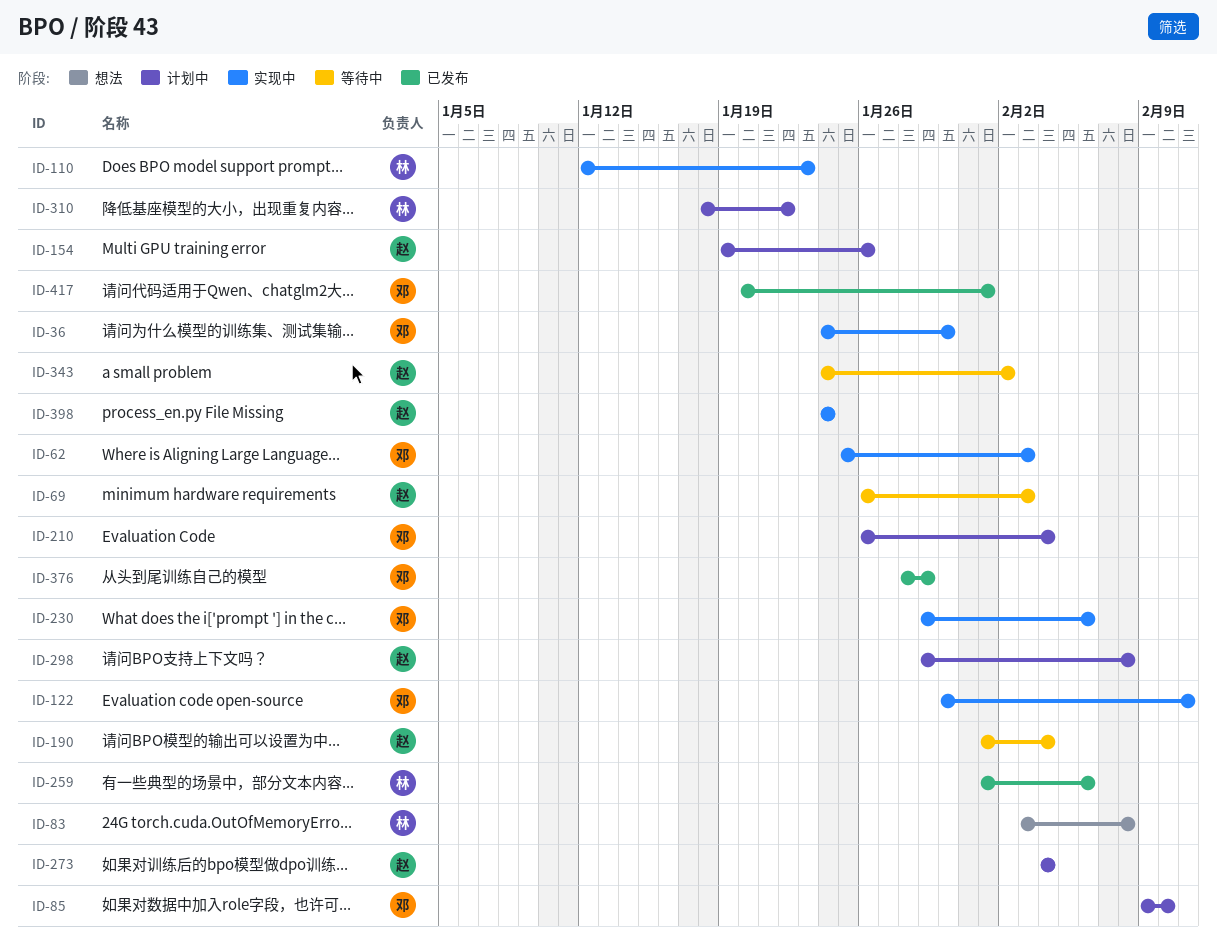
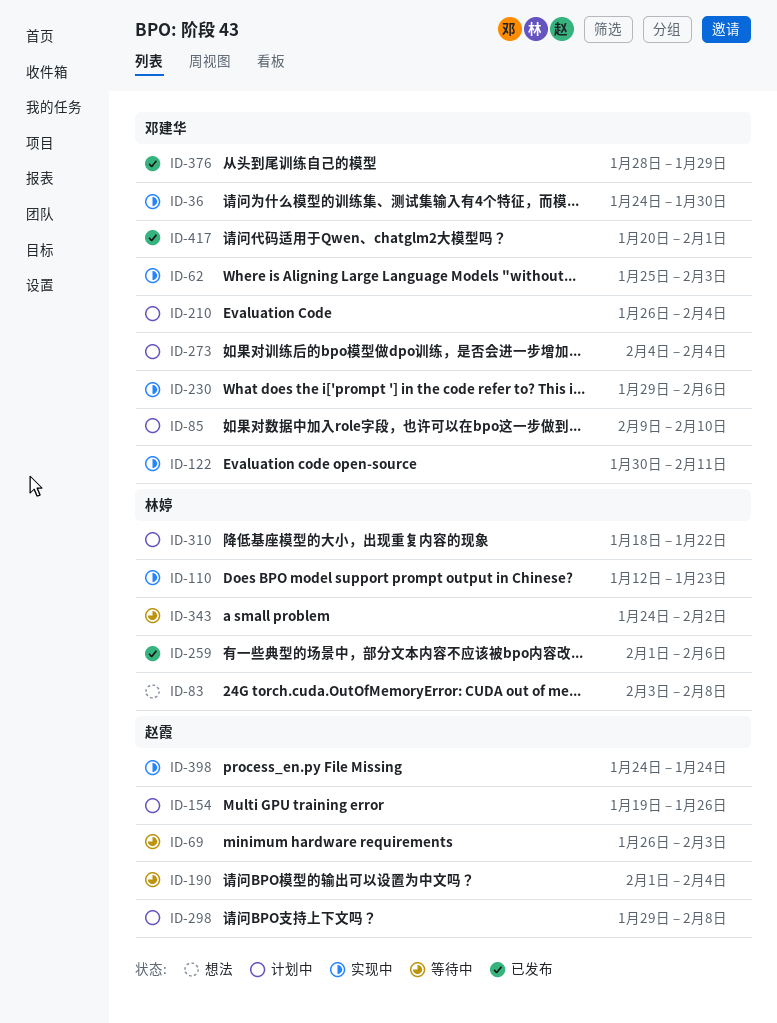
ID-273, owner: 赵霞 -> 邓建华
ID-343, owner: 赵霞 -> 林婷

